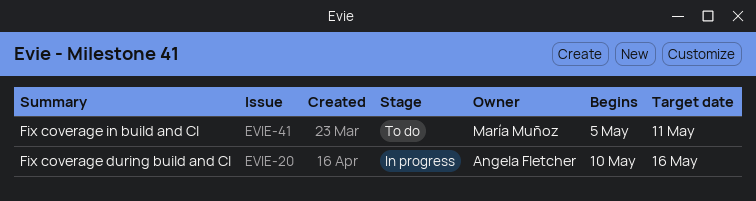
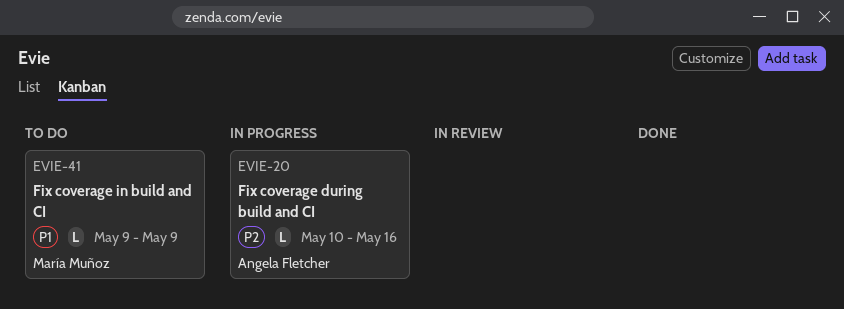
EVIE-41, start: May 5 -> May 9
EVIE-41, due: May 11 -> May 9

